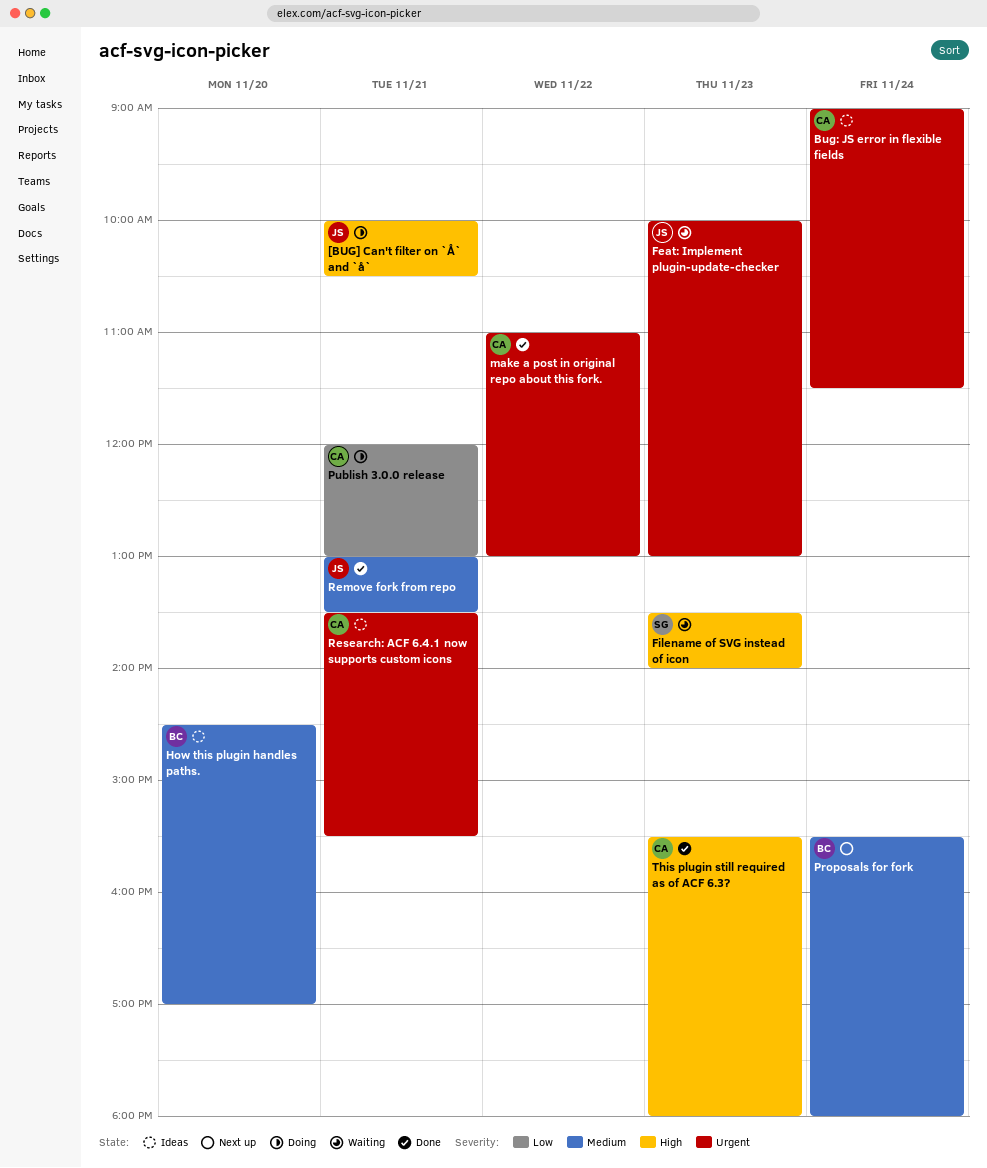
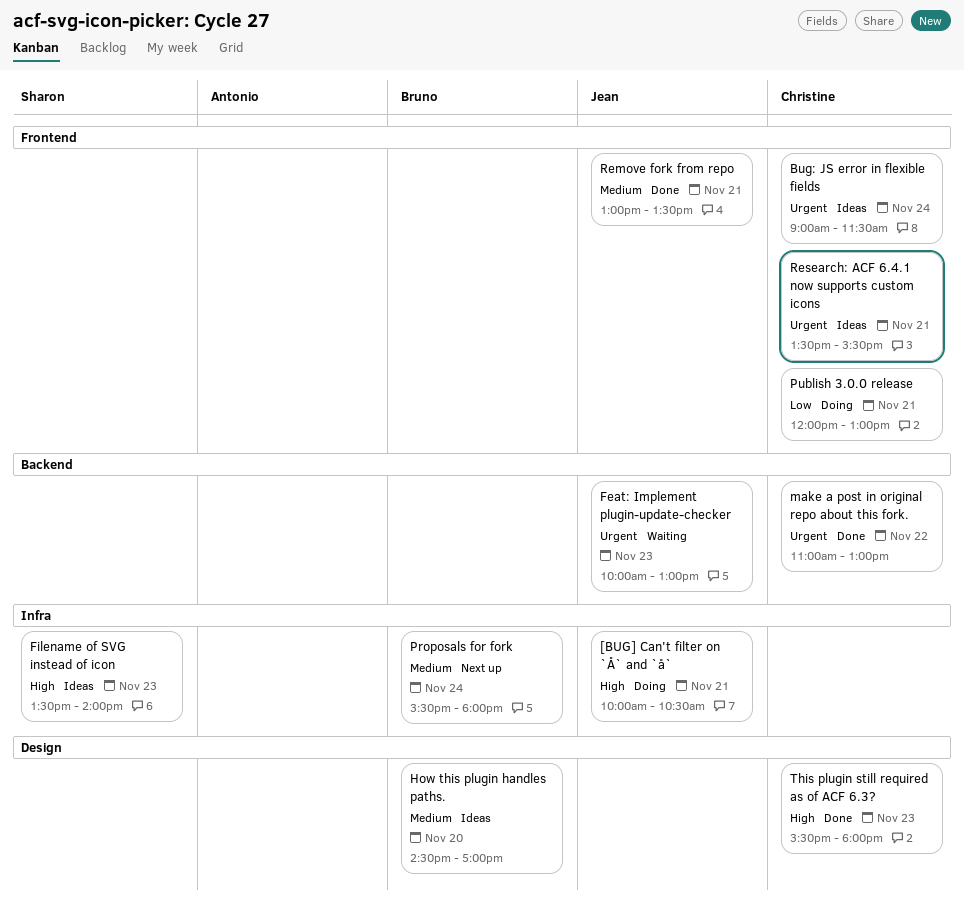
Filename of SVG instead of icon, status: Waiting -> Ideas

